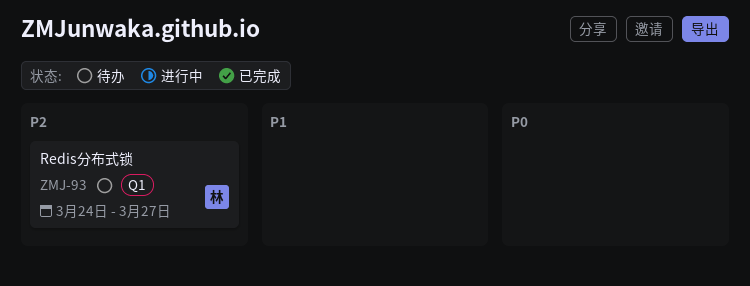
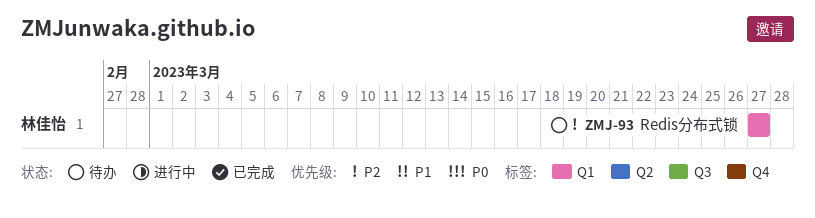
ZMJ-93, start: Mar 24 -> Mar 27

